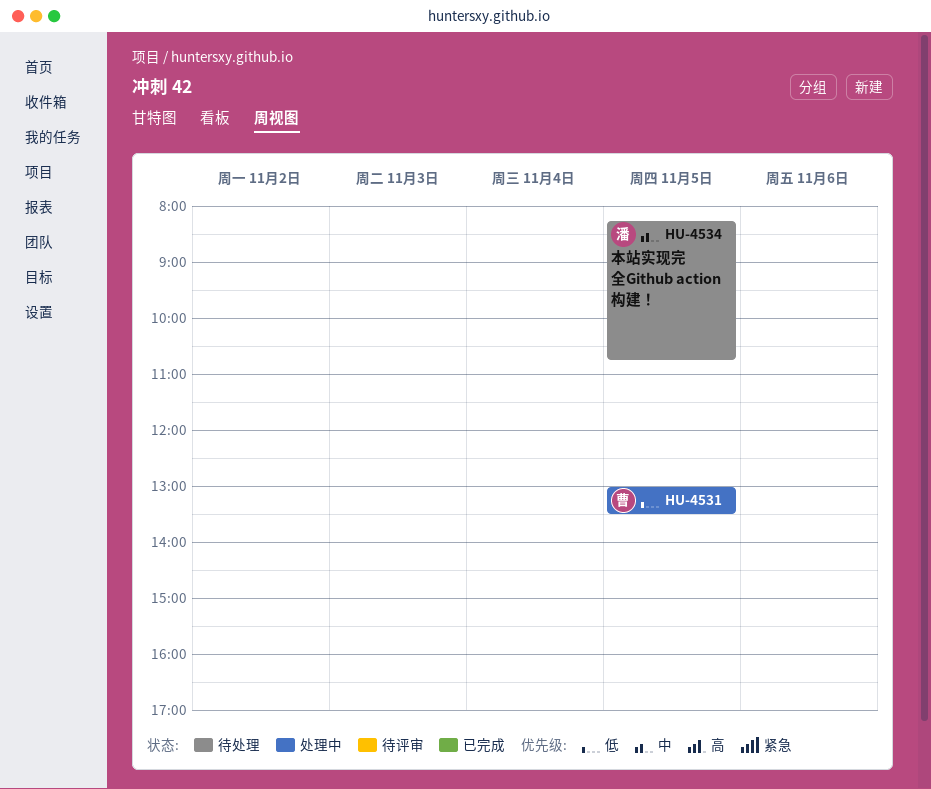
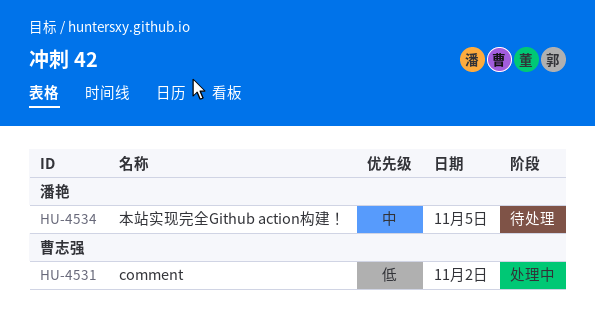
HU-4531, day: Nov 5 -> Nov 2

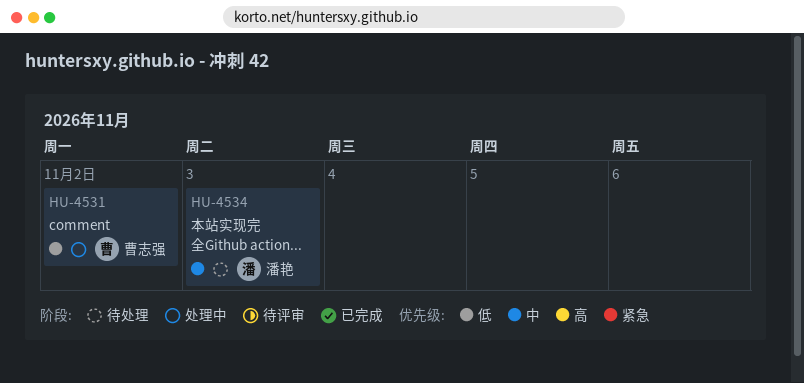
HU-4534, day: Nov 5 -> Nov 3

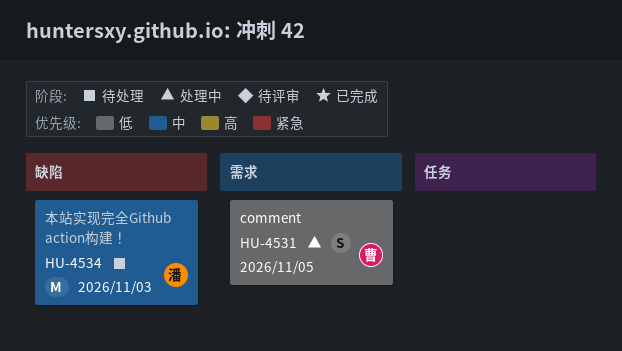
HU-4531, day: Nov 2 -> Nov 5

